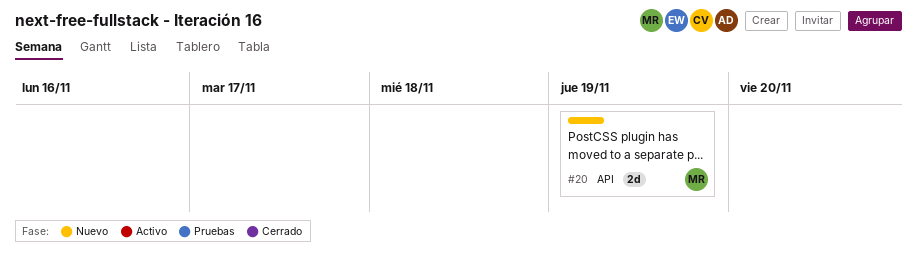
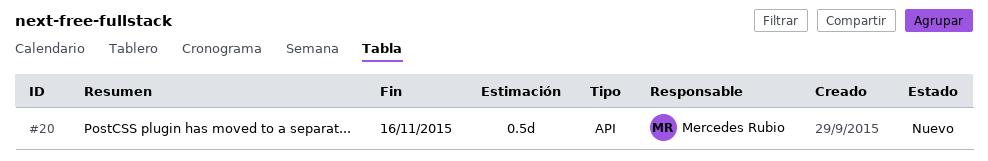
#20, estimate: 2d -> 0.5d
#20, due: Nov 19 -> Nov 16

